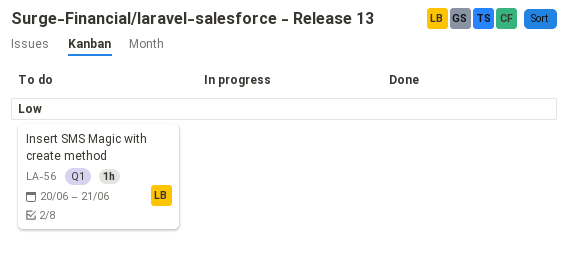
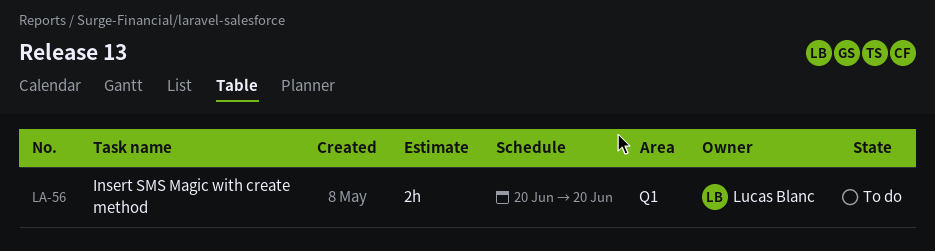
LA-56, estimate: 1h -> 2h
LA-56, due: Jun 21 -> Jun 20

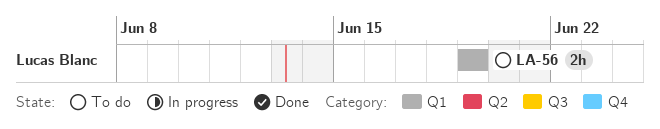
LA-56, start: Jun 20 -> Jun 19
LA-56, due: Jun 20 -> Jun 19

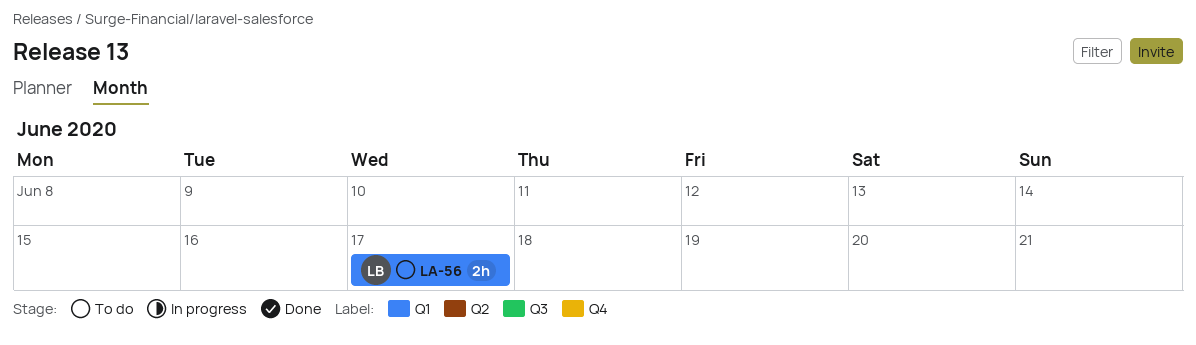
LA-56, start: Jun 19 -> Jun 17
LA-56, due: Jun 19 -> Jun 17

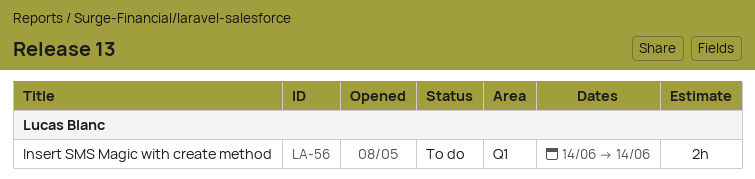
LA-56, start: Jun 17 -> Jun 14
LA-56, due: Jun 17 -> Jun 14

